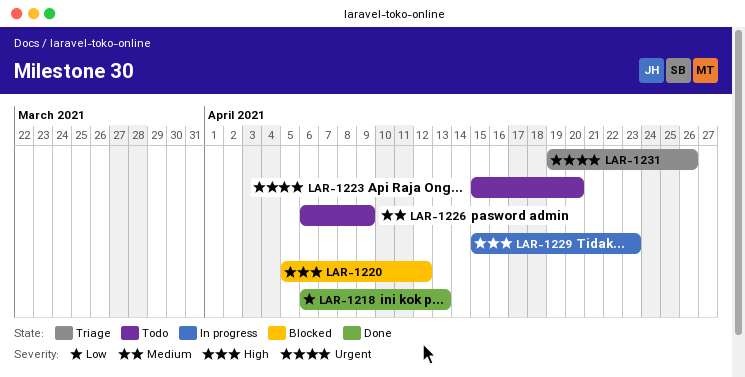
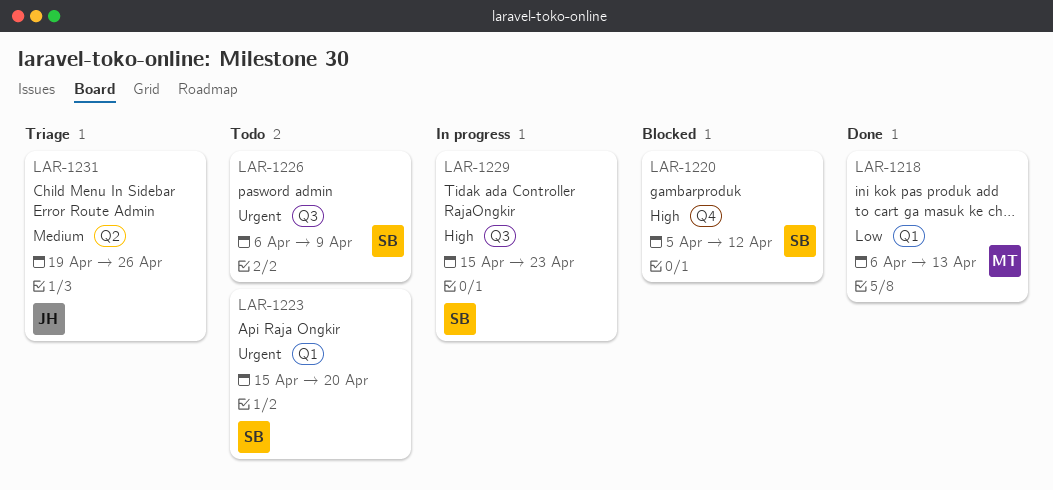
LAR-1226, priority: Medium -> Urgent
LAR-1231, priority: Urgent -> Medium

